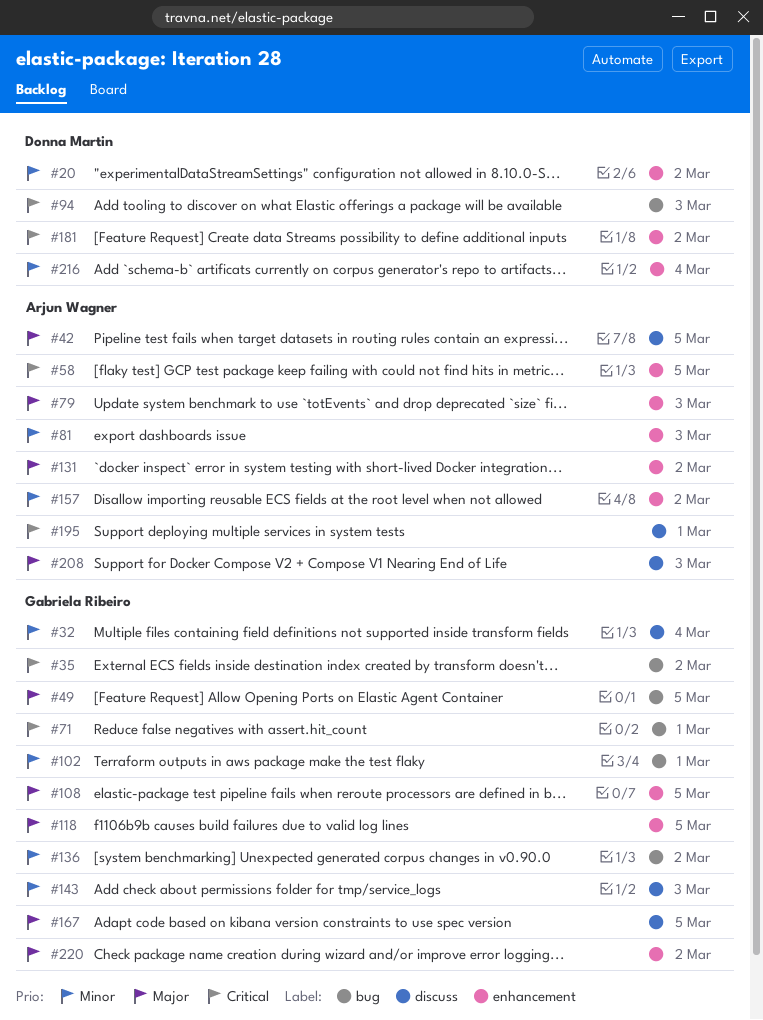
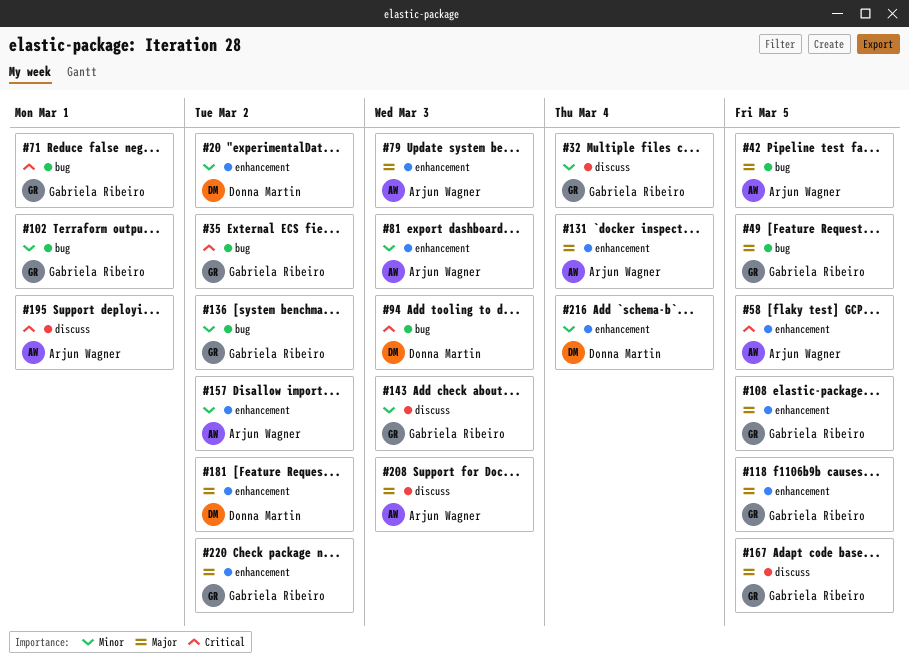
#42, label: discuss -> bug
#131, due: Mar 2 -> Mar 4
#181, priority: Critical -> Major

